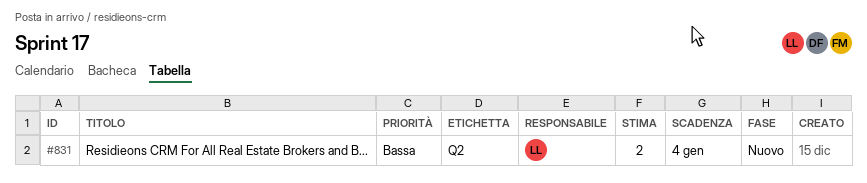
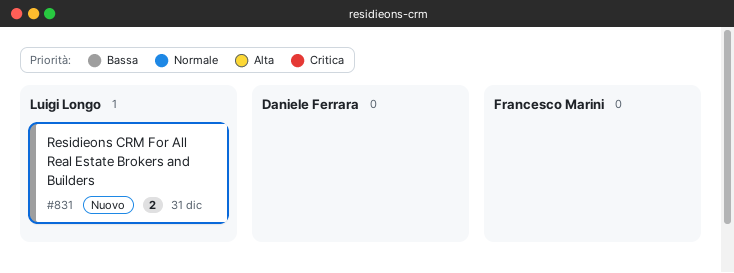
#831, due: Jan 4 -> Dec 31

